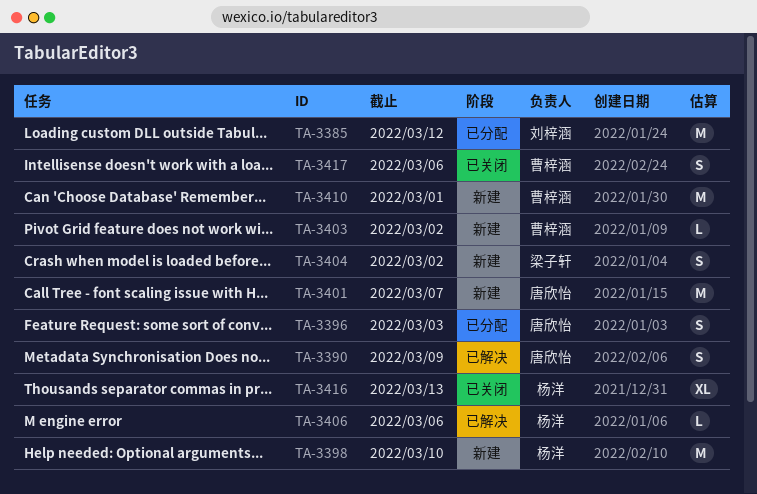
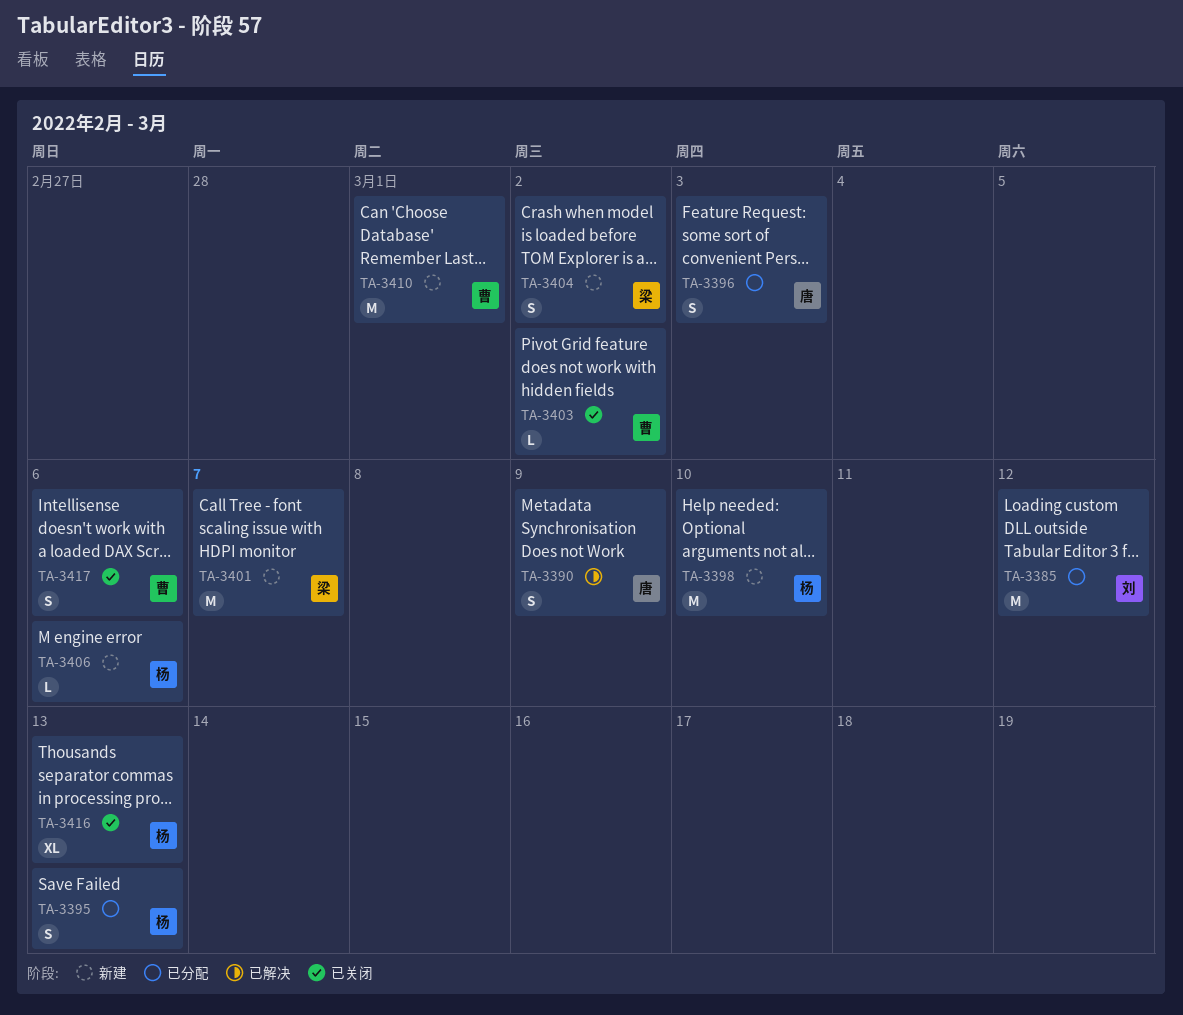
TA-3395: none -> present
TA-3401, owner: 唐欣怡 -> 梁子轩
TA-3403, status: 新建 -> 已关闭
TA-3406, status: 已解决 -> 新建

